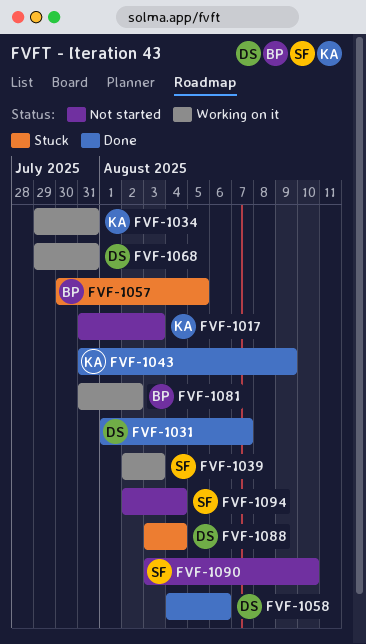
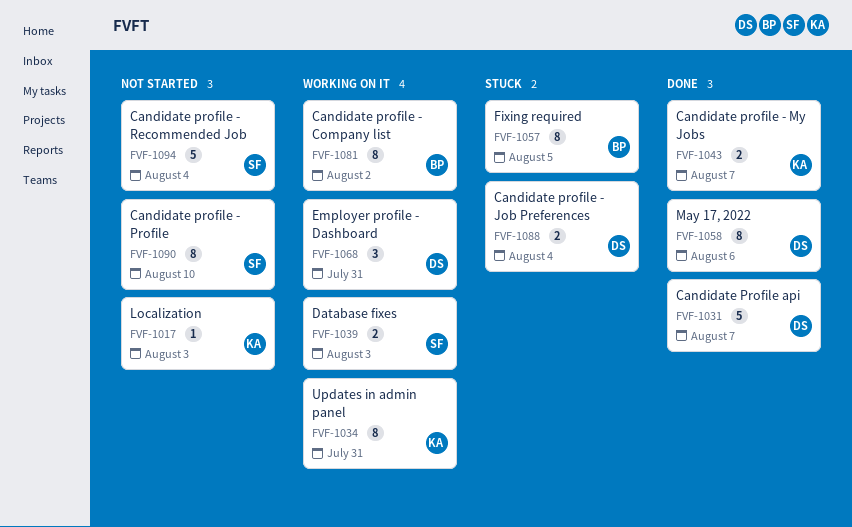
FVF-1043, due: Aug 9 -> Aug 7

